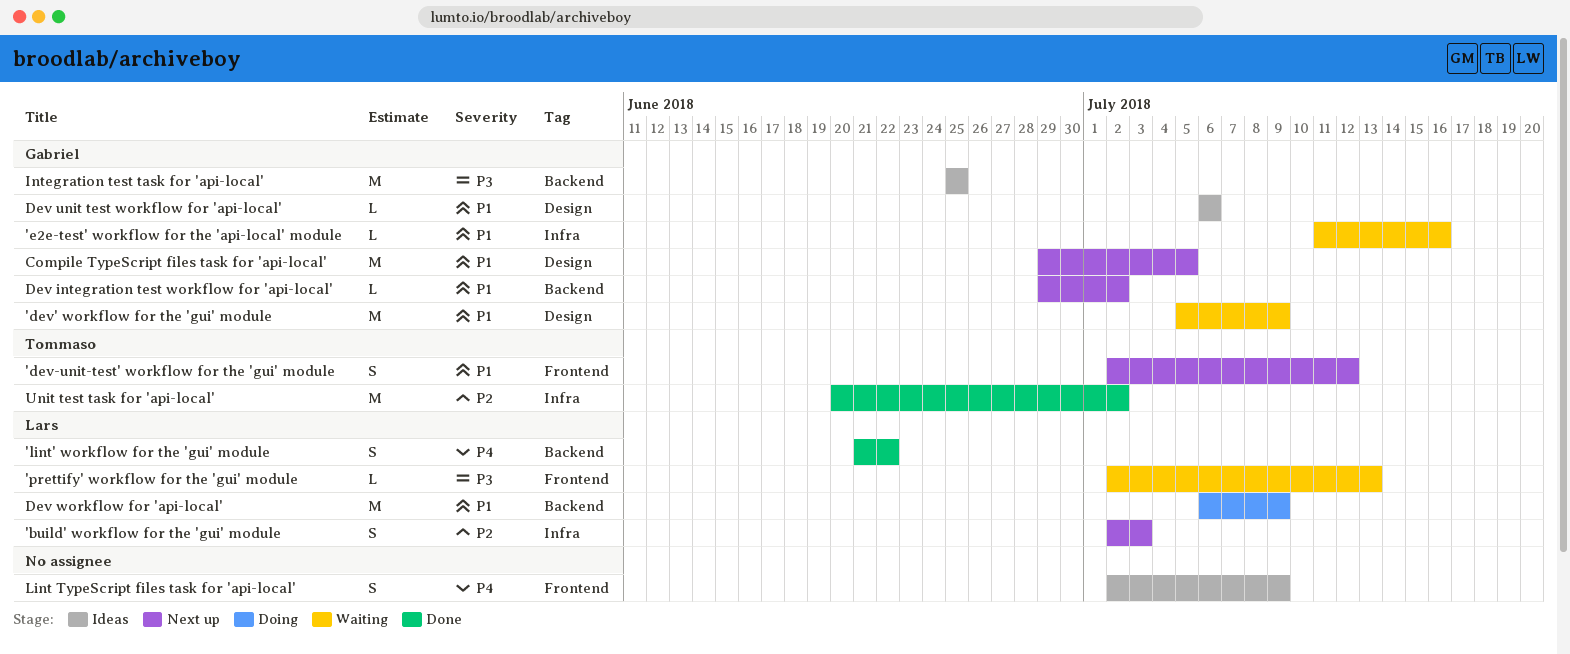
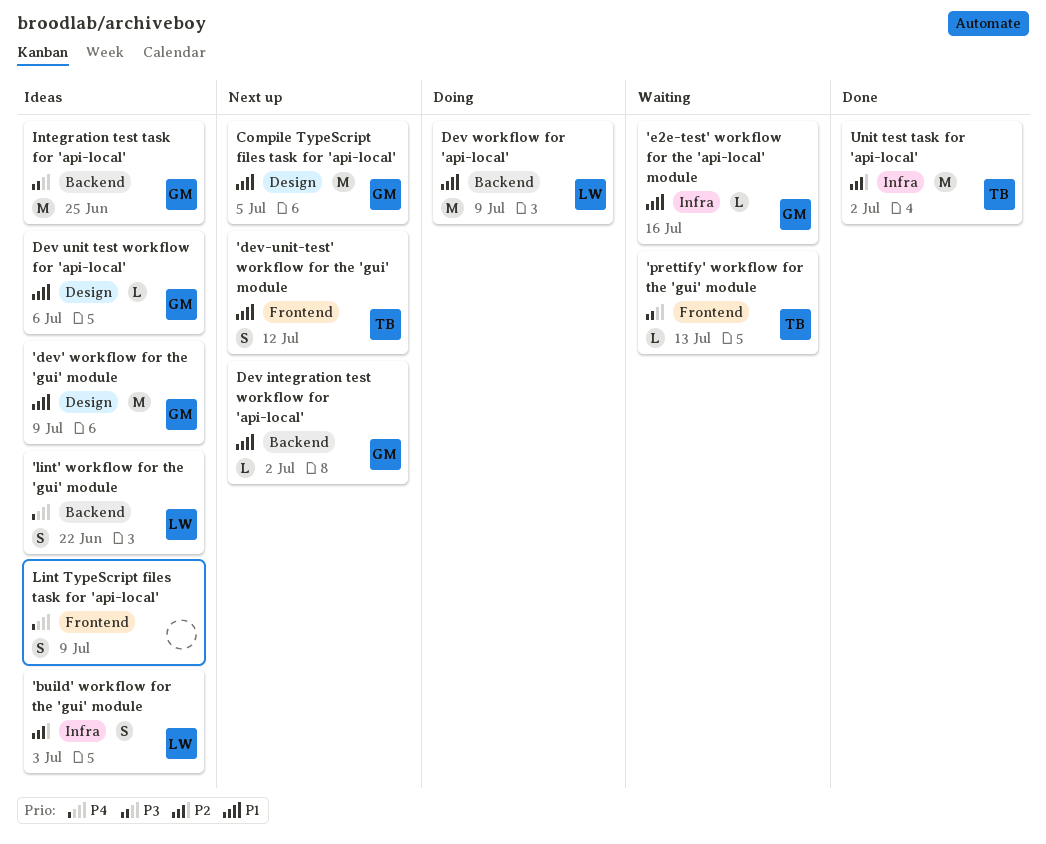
'build' workflow for the 'gui' module, status: Next up -> Ideas
'dev' workflow for the 'gui' module, status: Waiting -> Ideas
'lint' workflow for the 'gui' module, status: Done -> Ideas
'prettify' workflow for the 'gui' module, owner: Lars -> Tommaso

